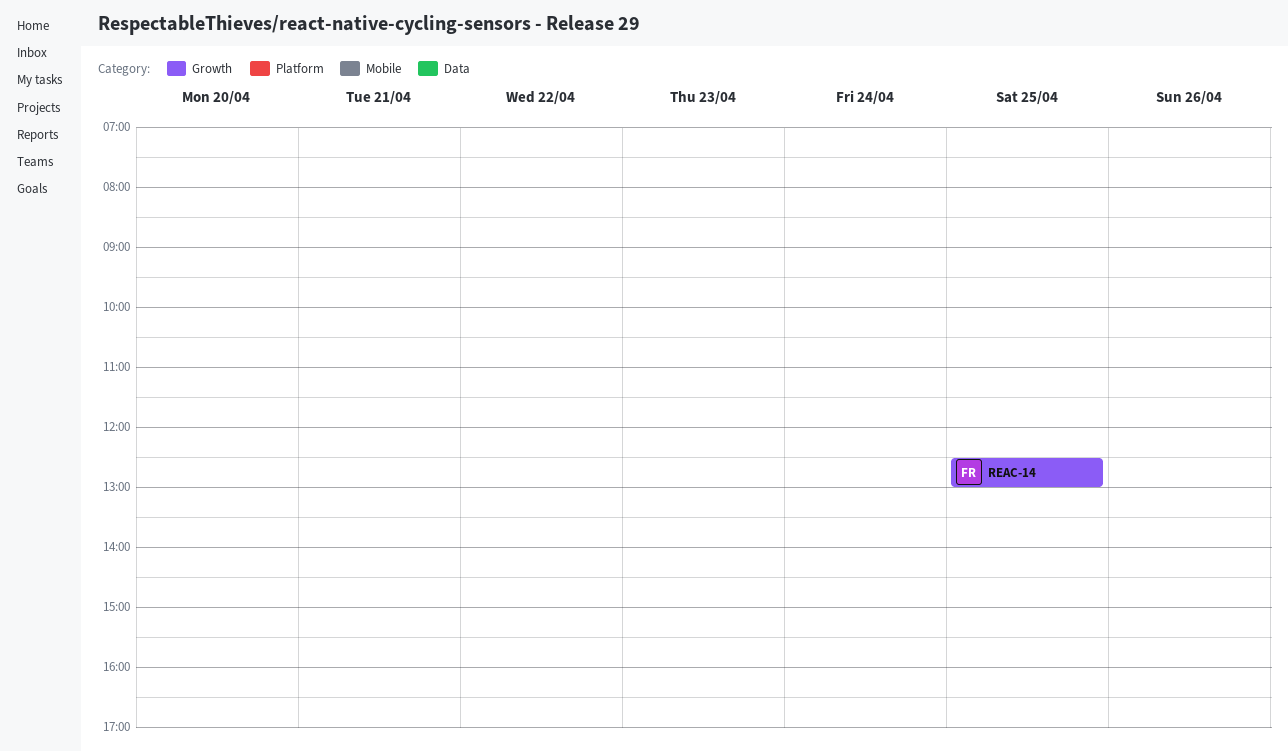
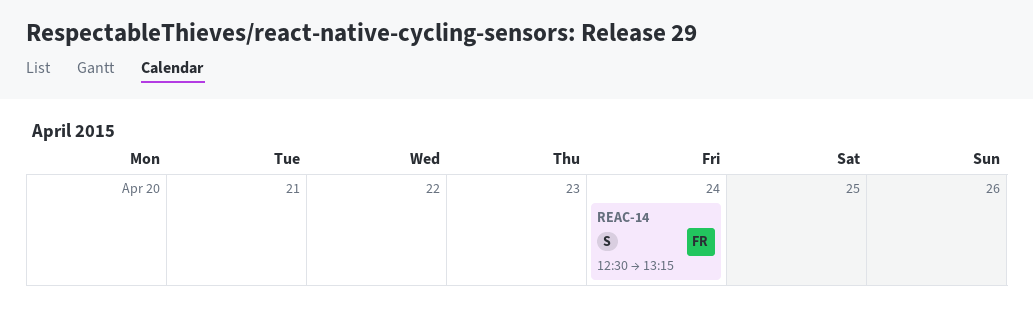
REAC-14, day: Apr 25 -> Apr 24
REAC-14, ends: 13:00 -> 13:15

